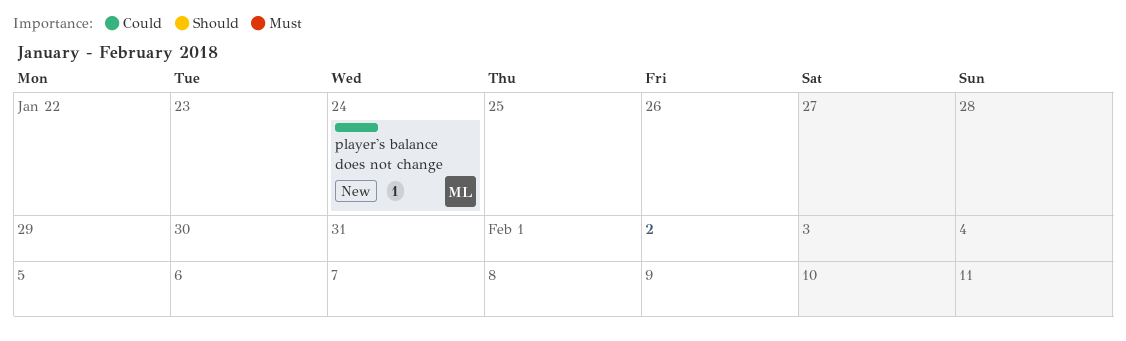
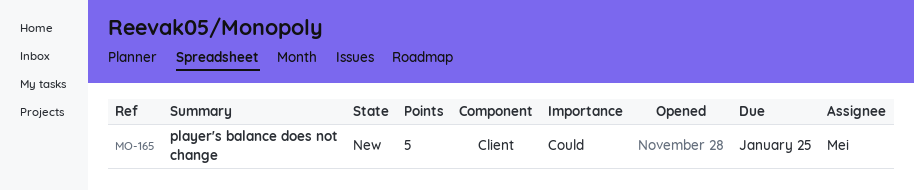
player's balance does not change, estimate: 1 -> 5
player's balance does not change, due: Jan 24 -> Jan 25

